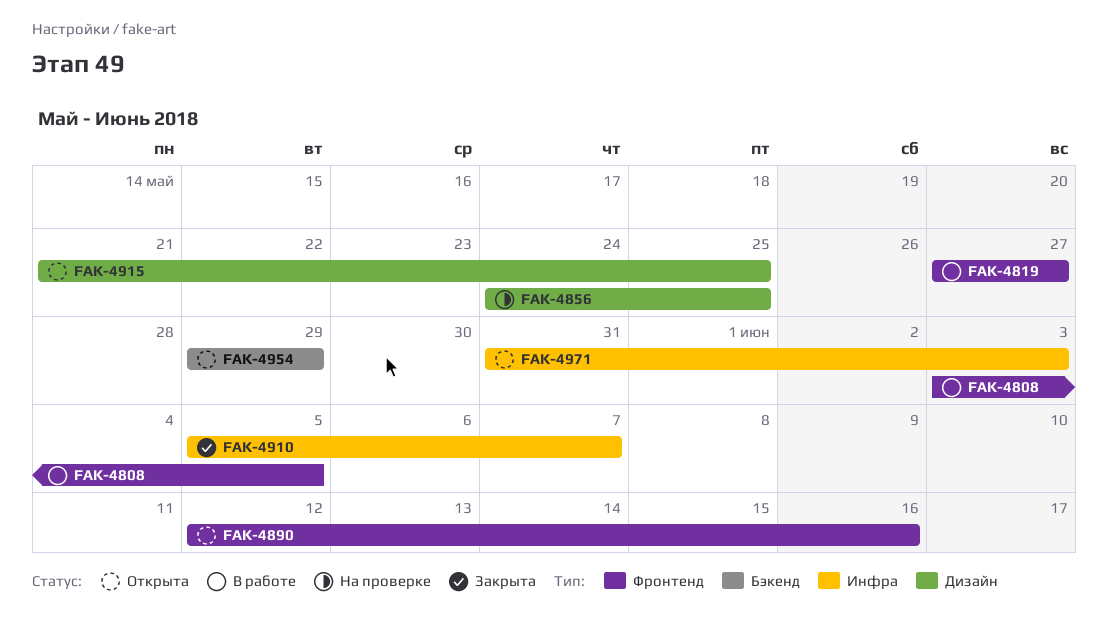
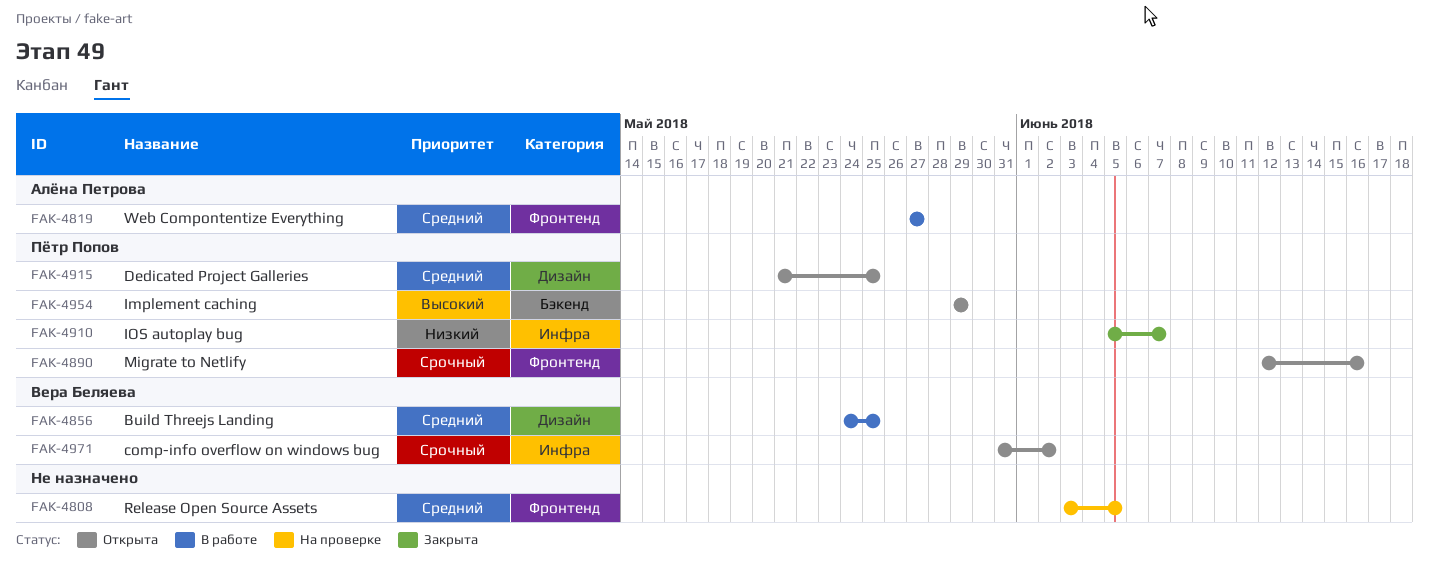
FAK-4808, status: В работе -> На проверке
FAK-4856, status: На проверке -> В работе
FAK-4971, due: Jun 3 -> Jun 2

